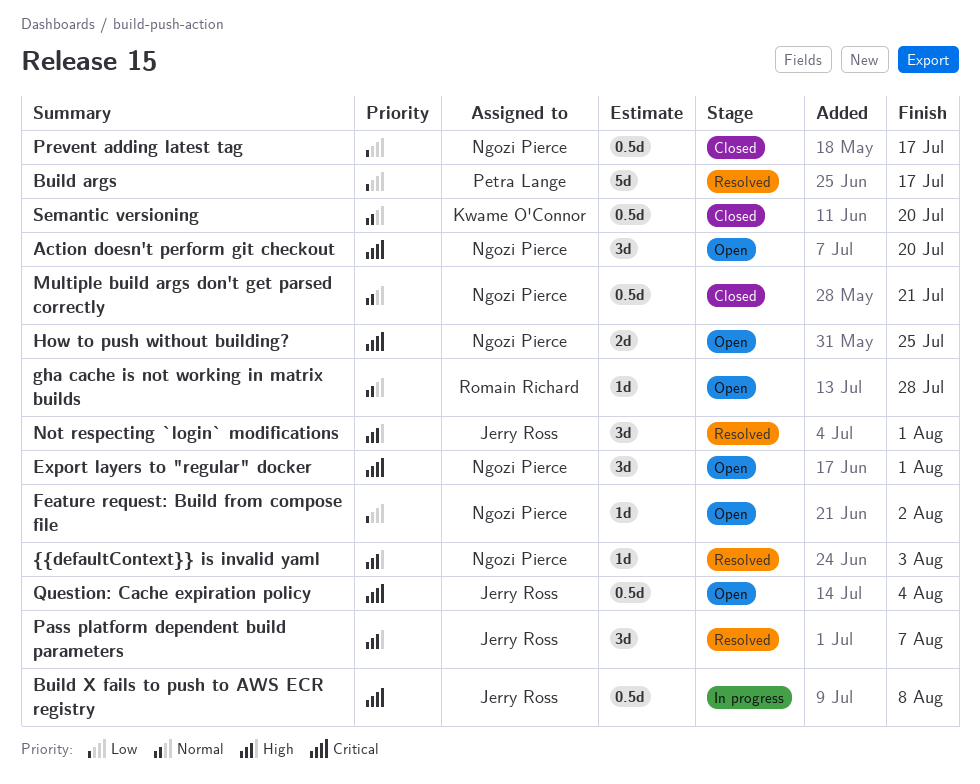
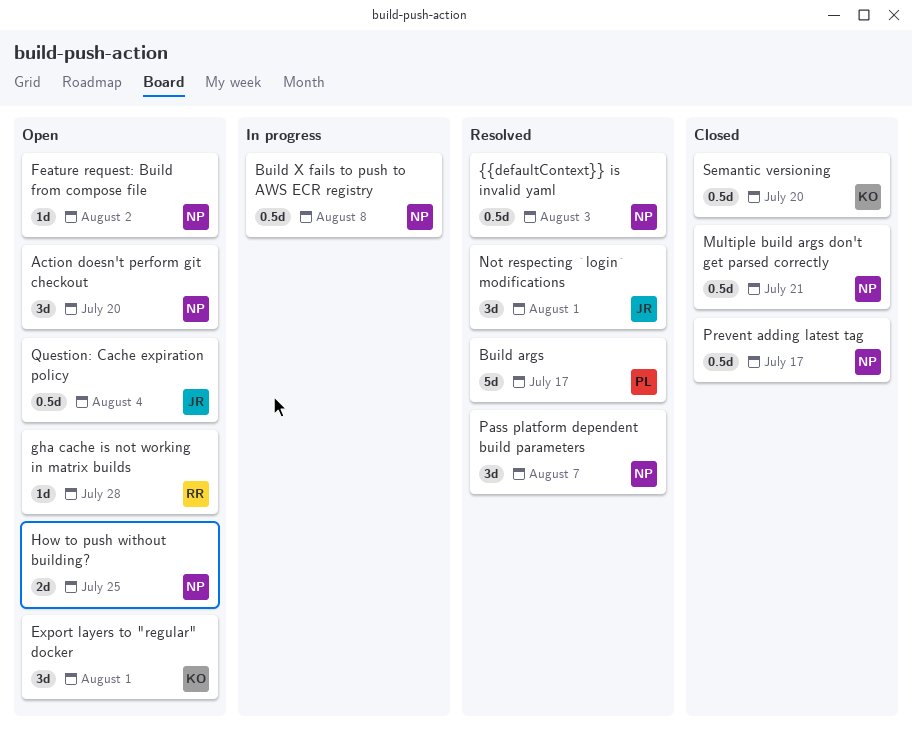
Build X fails to push to AWS ECR registry, owner: Jerry Ross -> Ngozi Pierce
Export layers to "regular" docker, owner: Ngozi Pierce -> Kwame O'Connor
Pass platform dependent build parameters, owner: Jerry Ross -> Ngozi Pierce
{{defaultContext}} is invalid yaml, estimate: 1d -> 0.5d

